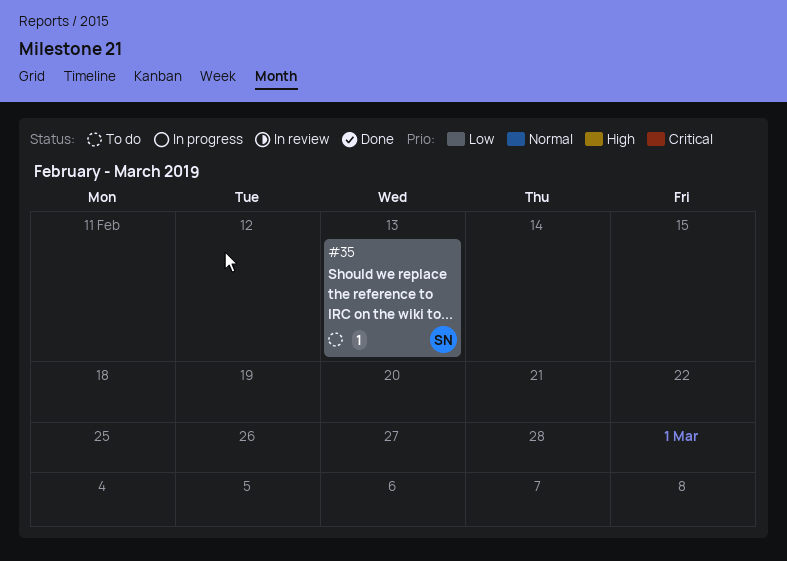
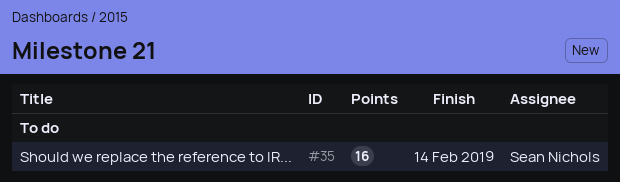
#35, estimate: 1 -> 16
#35, due: Feb 13 -> Feb 14

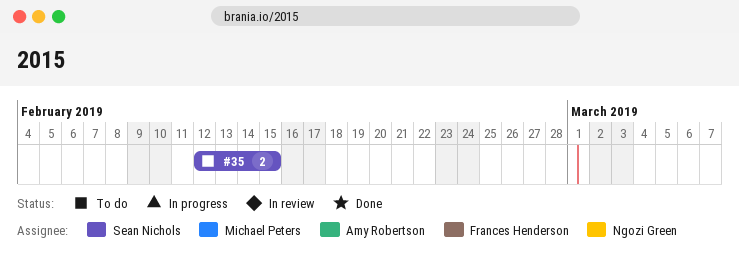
#35, estimate: 16 -> 2
#35, due: Feb 14 -> Feb 15

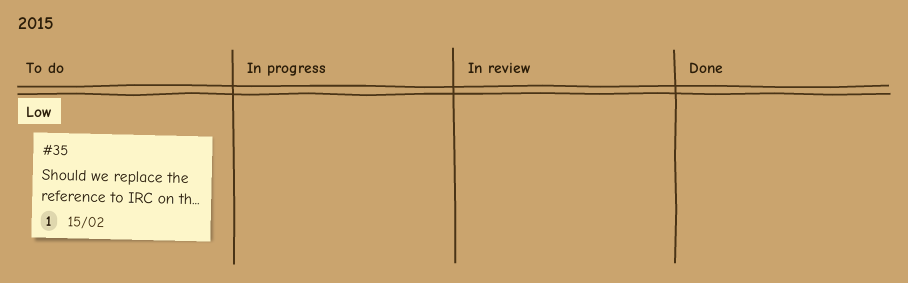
#35, estimate: 2 -> 1

